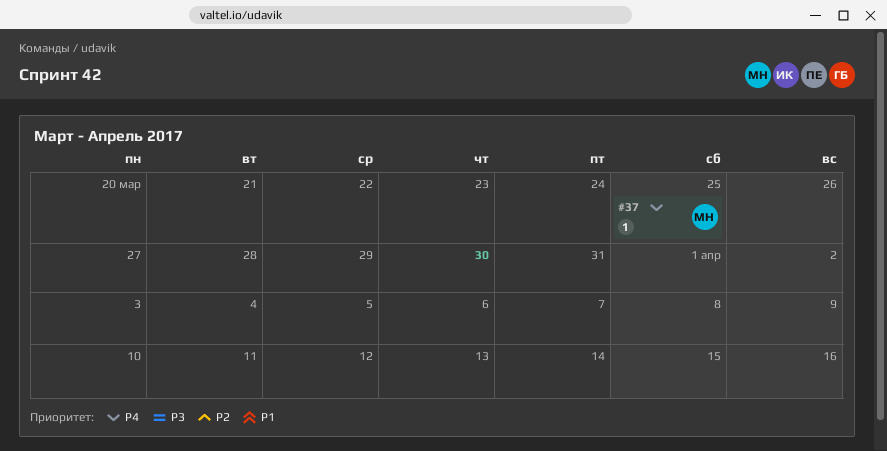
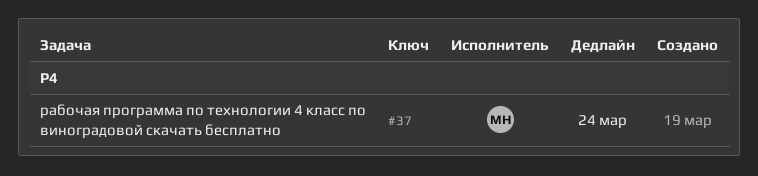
#37, due: Mar 25 -> Mar 24

